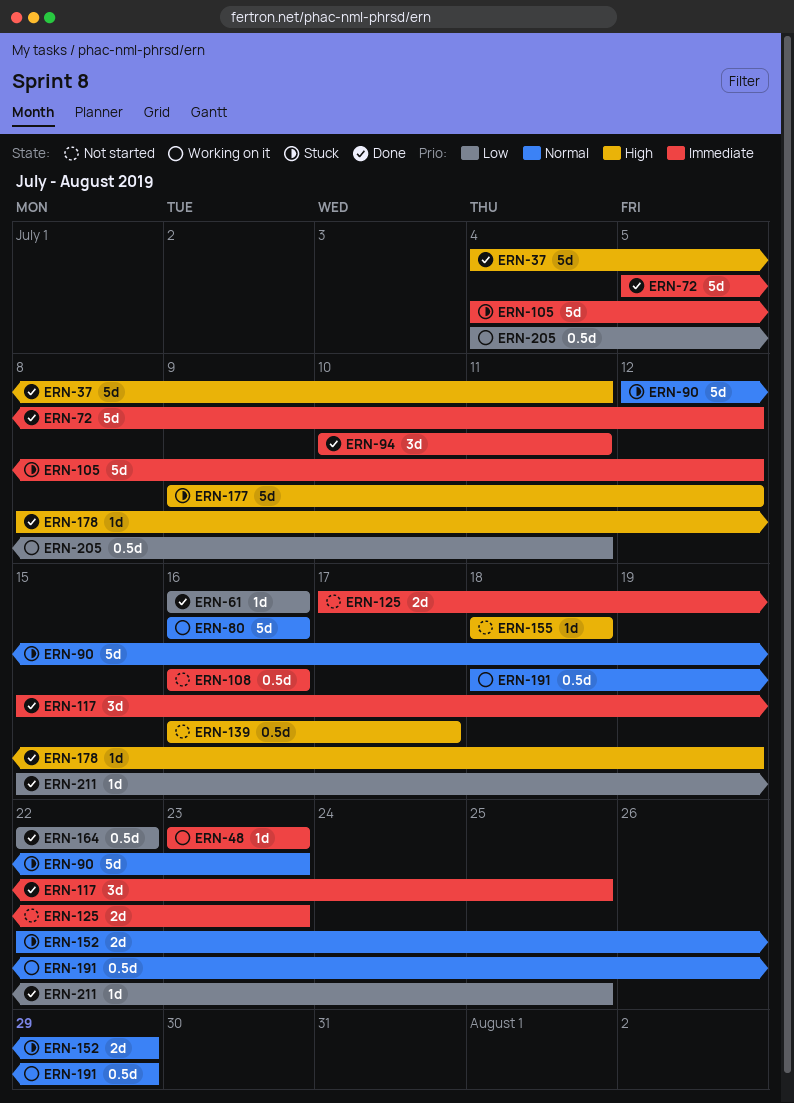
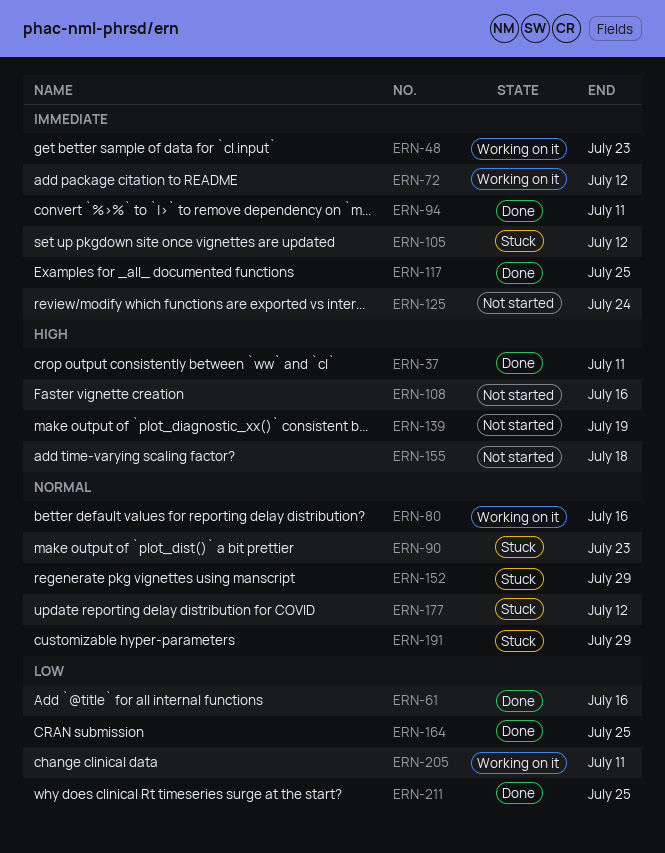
ERN-72, status: Done -> Working on it
ERN-108, priority: Immediate -> High
ERN-125, due: Jul 23 -> Jul 24
ERN-139, due: Jul 17 -> Jul 19
ERN-164, due: Jul 22 -> Jul 25
ERN-177, priority: High -> Normal
ERN-178: present -> none
ERN-191, status: Working on it -> Stuck

